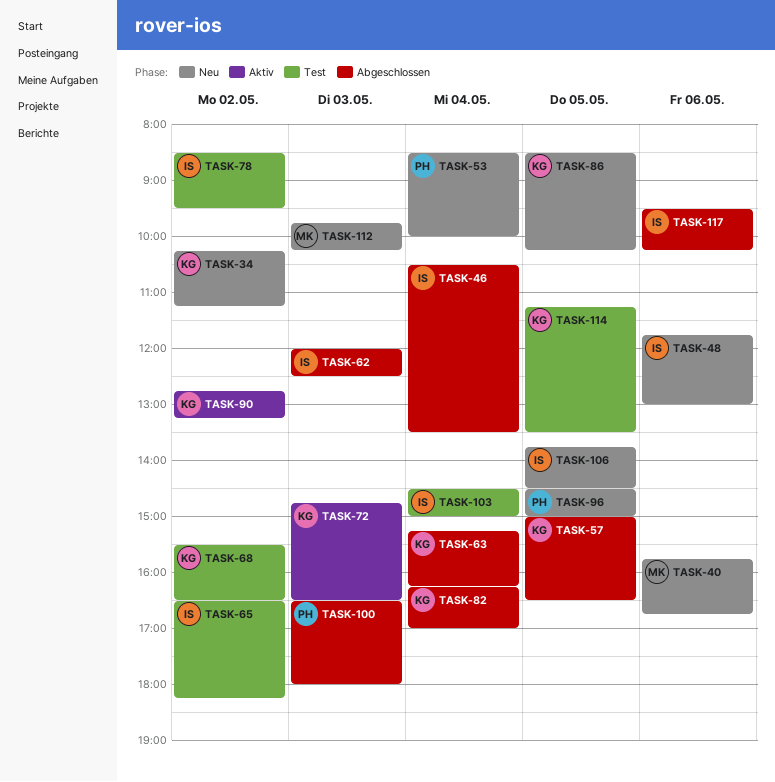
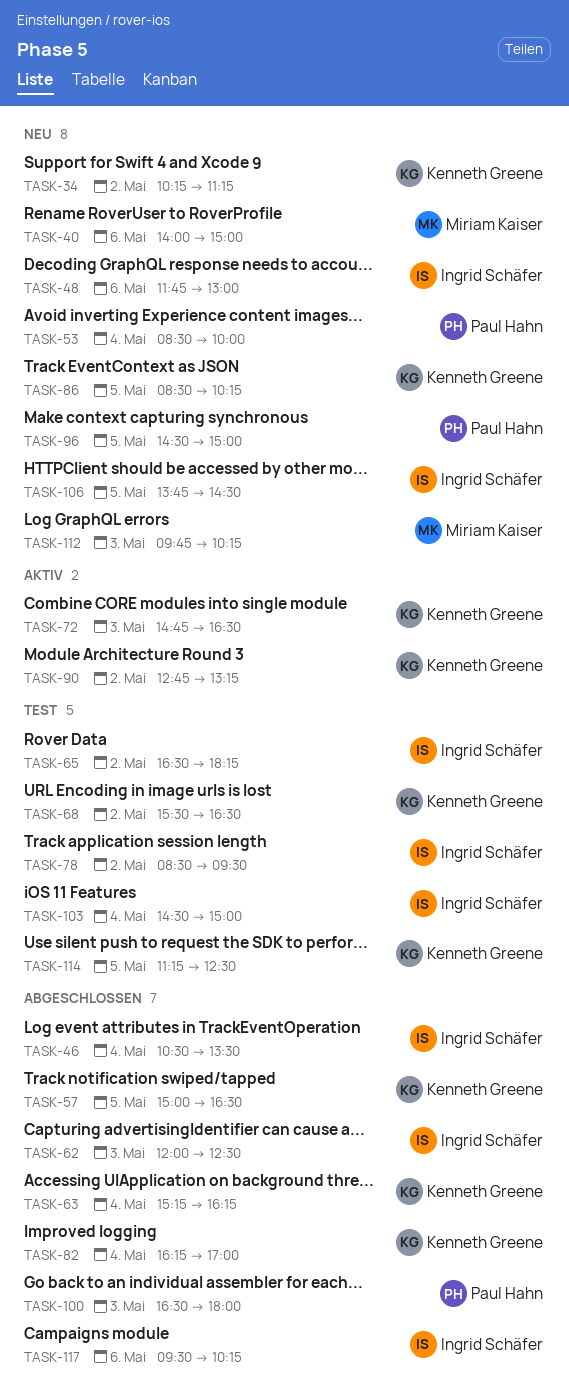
TASK-40, begins: 15:45 -> 14:00
TASK-40, ends: 16:45 -> 15:00
TASK-114, ends: 13:30 -> 12:30

